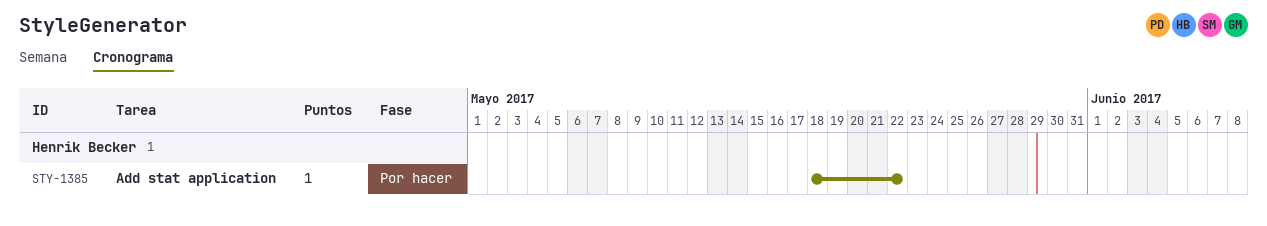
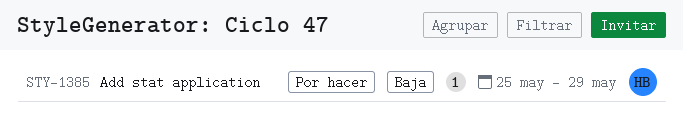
STY-1385, start: May 18 -> May 25
STY-1385, due: May 22 -> May 29

